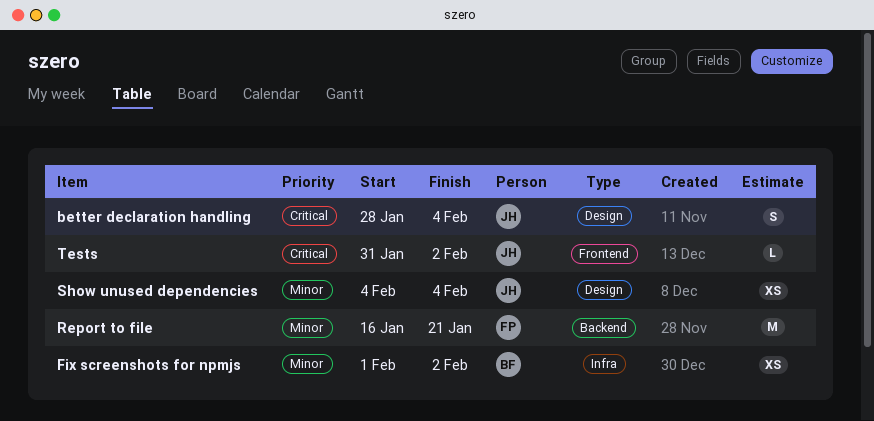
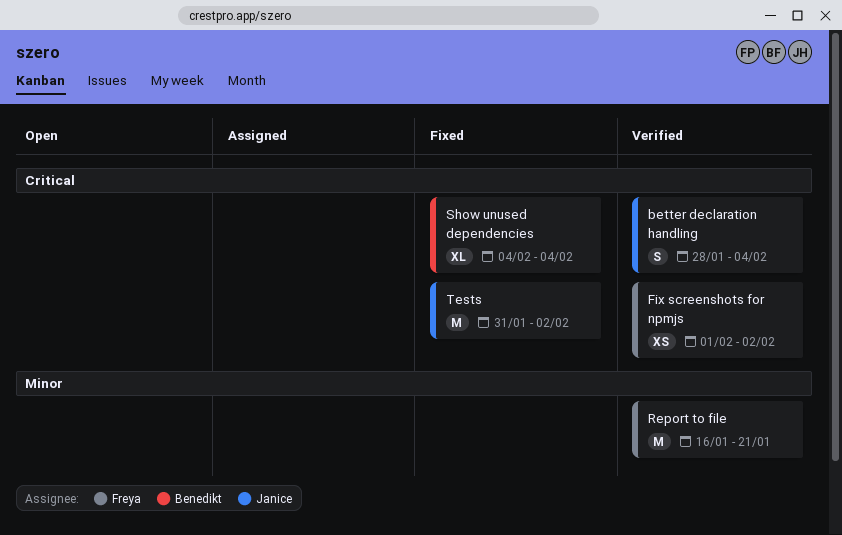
Fix screenshots for npmjs, owner: Benedikt -> Freya
Fix screenshots for npmjs, priority: Minor -> Critical
Show unused dependencies, owner: Janice -> Benedikt
Show unused dependencies, priority: Minor -> Critical
Show unused dependencies, estimate: XS -> XL
Tests, estimate: L -> M

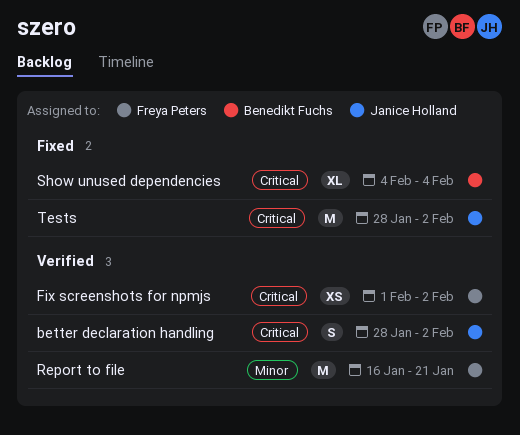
better declaration handling, due: Feb 4 -> Feb 2
Tests, start: Jan 31 -> Jan 28

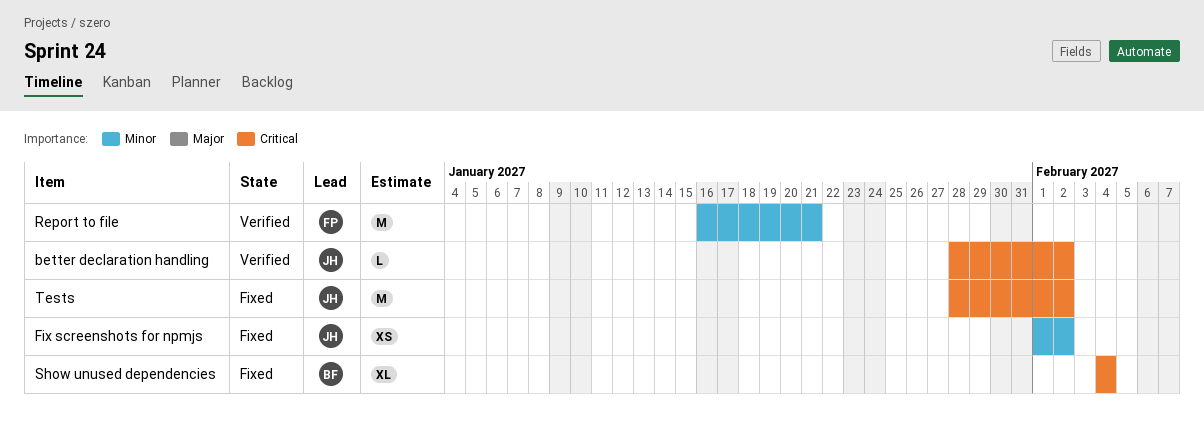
better declaration handling, estimate: S -> L
Fix screenshots for npmjs, status: Verified -> Fixed
Fix screenshots for npmjs, owner: Freya Peters -> Janice Holland
Fix screenshots for npmjs, priority: Critical -> Minor

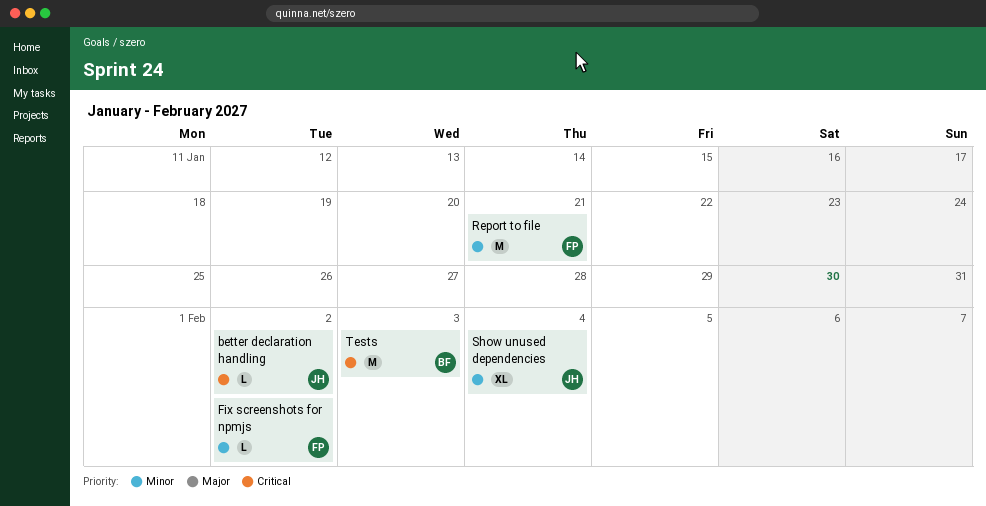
Fix screenshots for npmjs, owner: JH -> FP
Fix screenshots for npmjs, estimate: XS -> L
Show unused dependencies, owner: BF -> JH
Show unused dependencies, priority: Critical -> Minor
Tests, owner: JH -> BF
Tests, due: Feb 2 -> Feb 3

